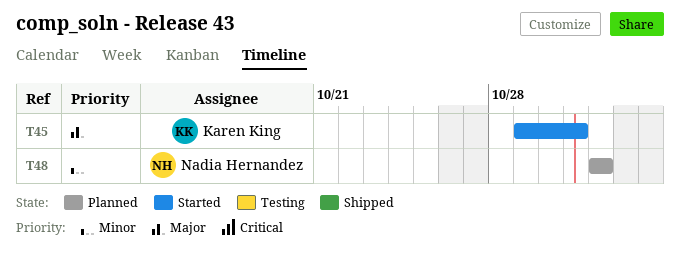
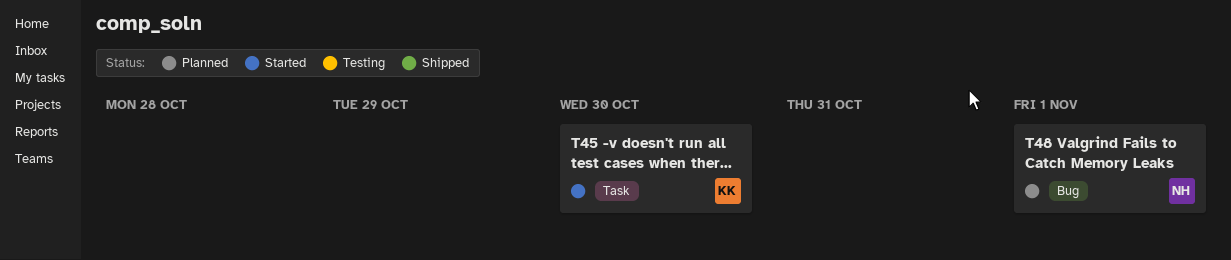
T45, due: Oct 31 -> Oct 30

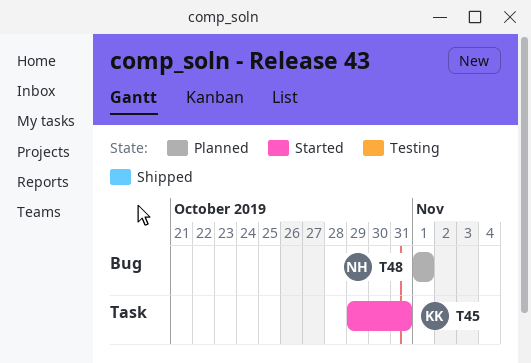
T45, due: Oct 30 -> Oct 31

